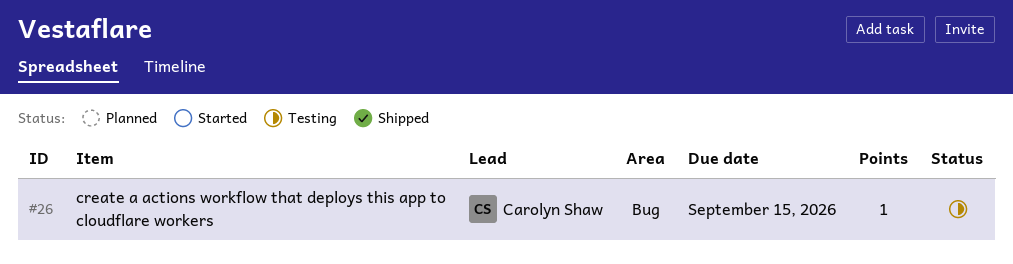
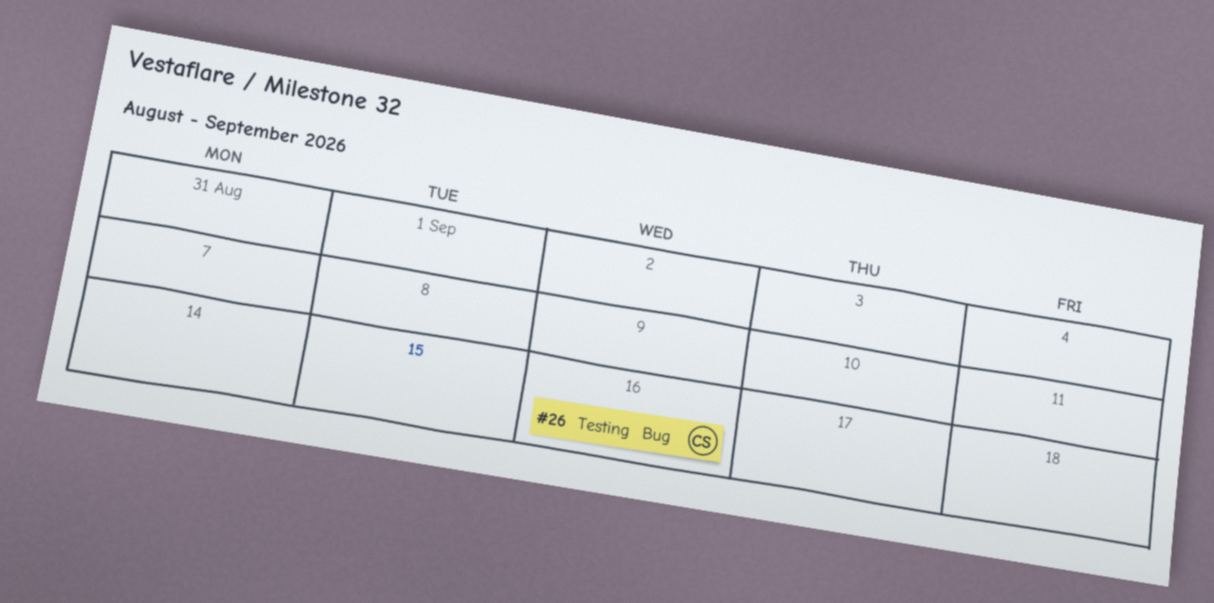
#26, due: Sep 15 -> Sep 16

